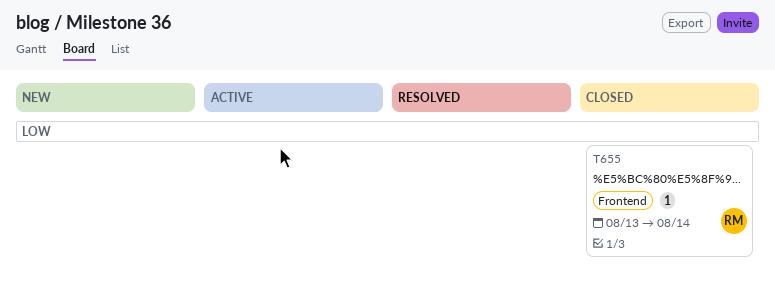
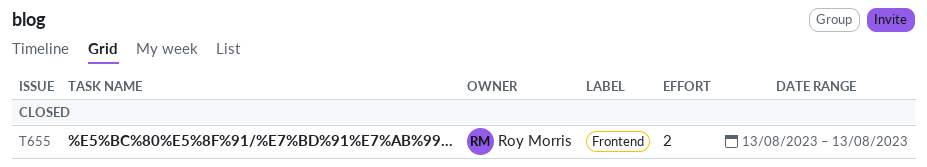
T655, estimate: 1 -> 2
T655, due: Aug 14 -> Aug 13

